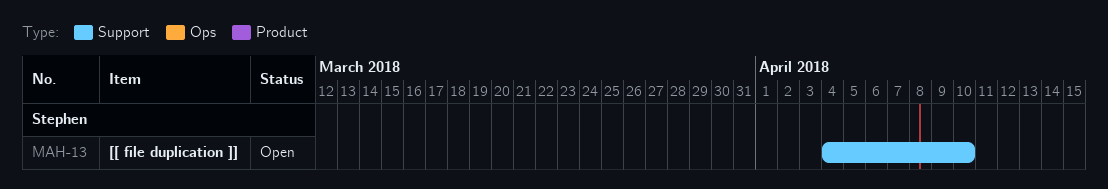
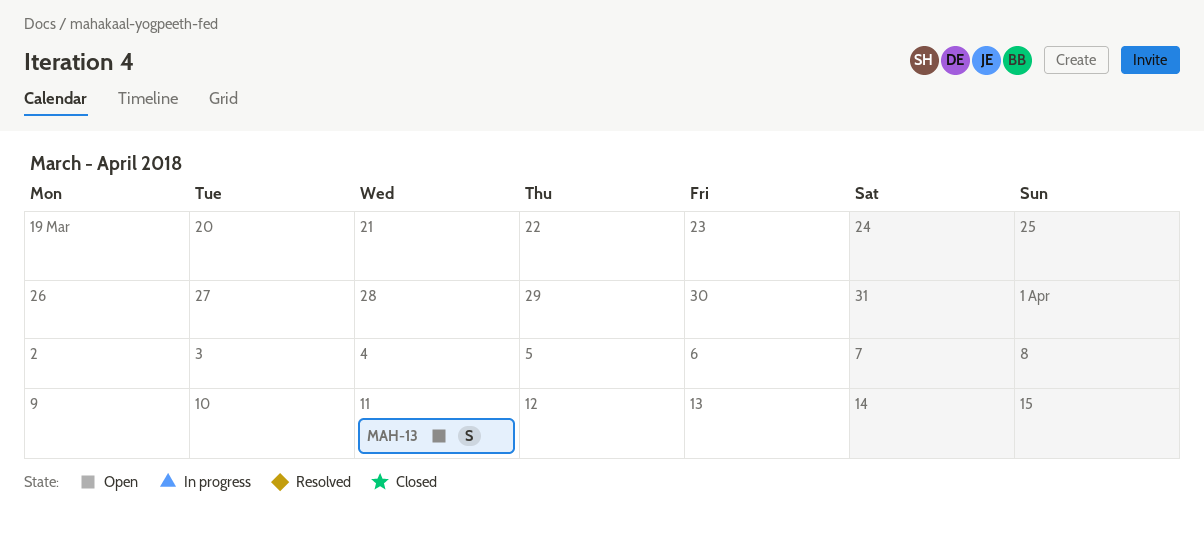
MAH-13, due: Apr 10 -> Apr 11

